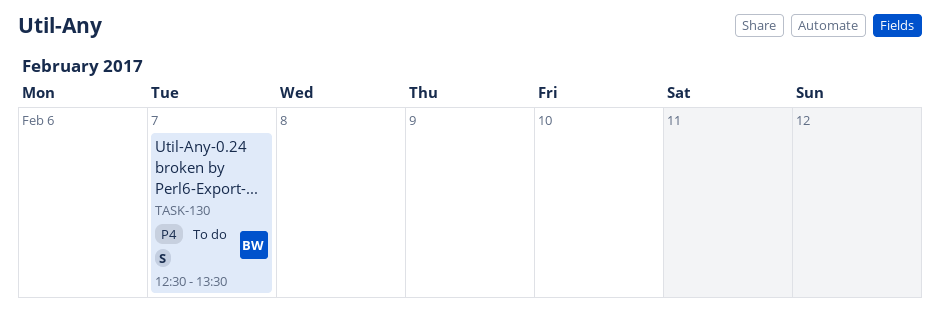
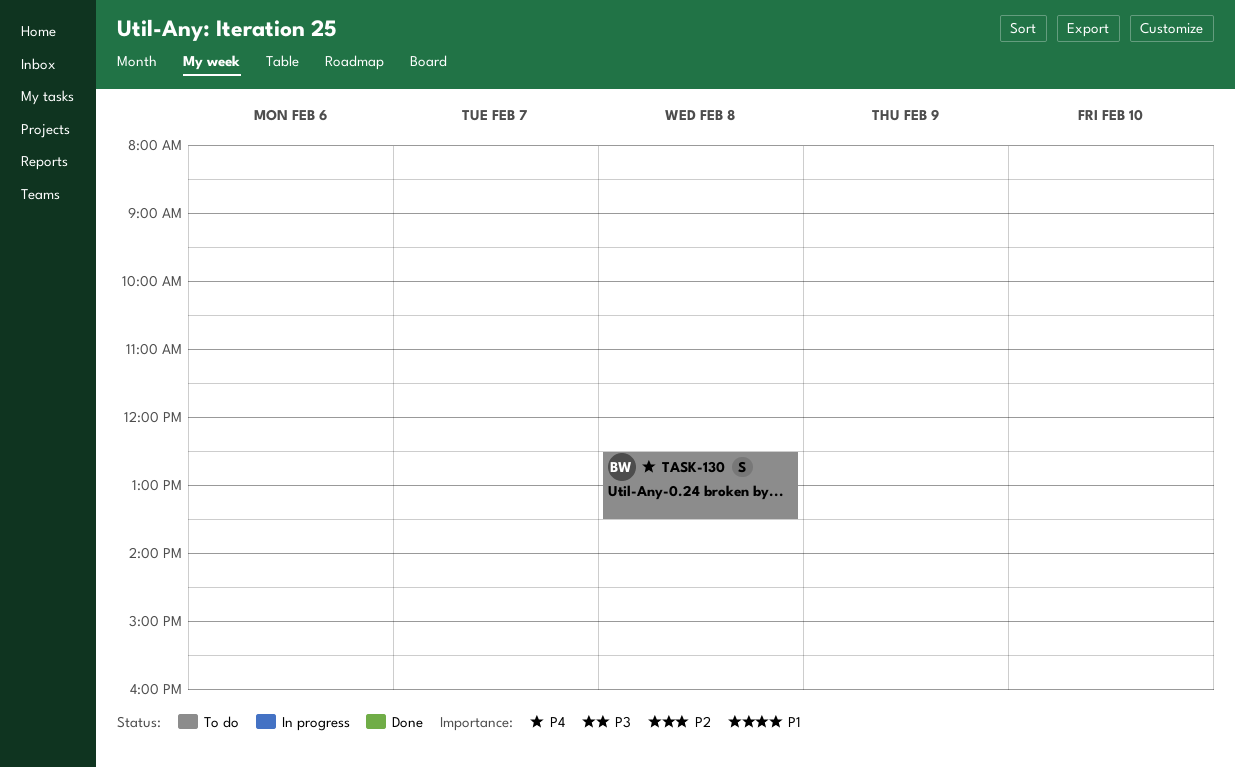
TASK-130, day: Feb 7 -> Feb 8

